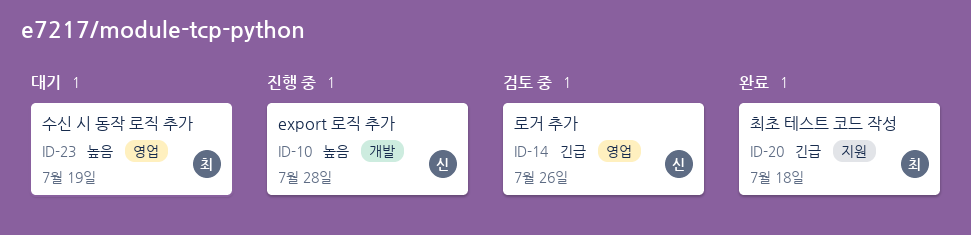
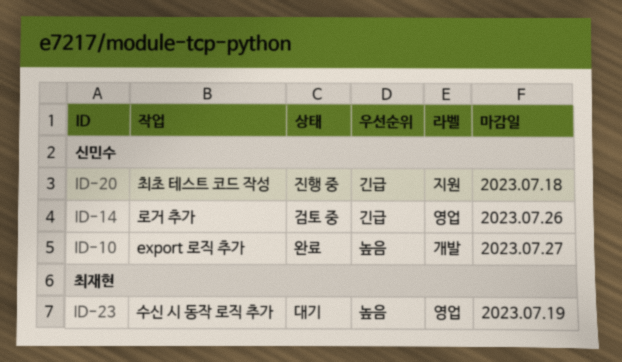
ID-10, status: 진행 중 -> 완료
ID-10, due: Jul 28 -> Jul 27
ID-20, status: 완료 -> 진행 중
ID-20, owner: 최재현 -> 신민수

